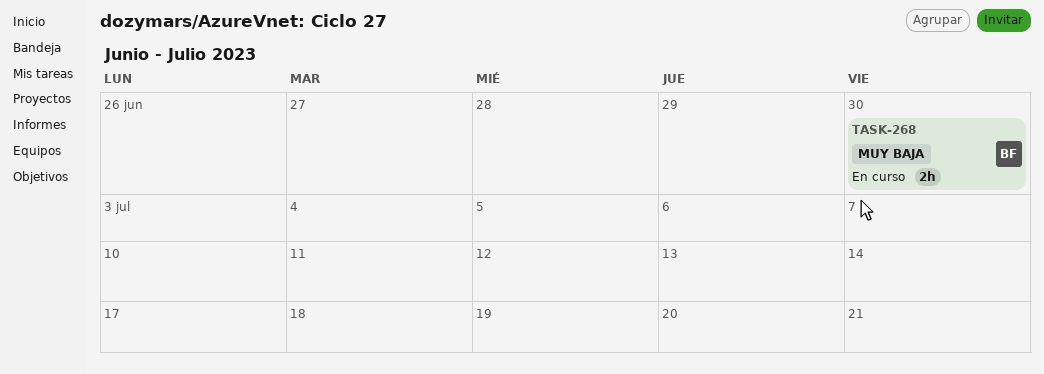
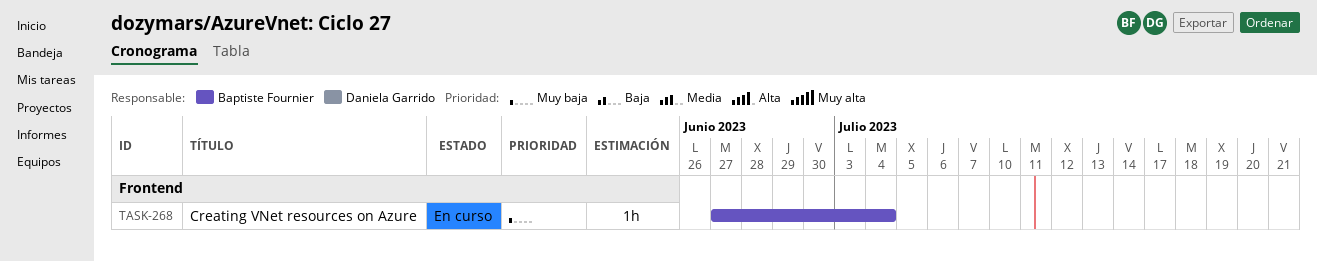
TASK-268, estimate: 2h -> 1h
TASK-268, due: Jun 30 -> Jul 4

